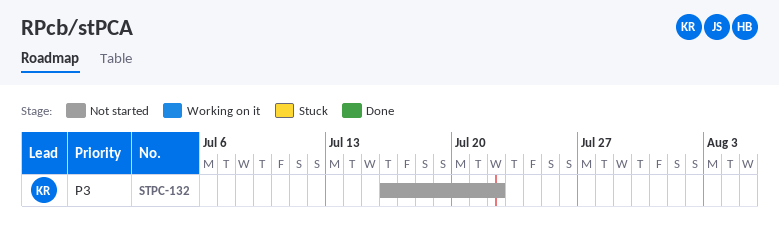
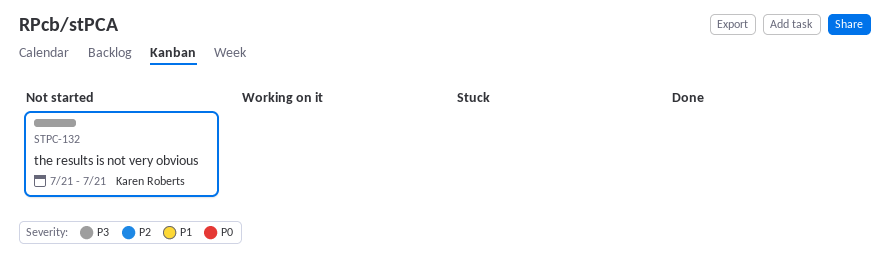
STPC-132, start: Jul 16 -> Jul 21
STPC-132, due: Jul 22 -> Jul 21

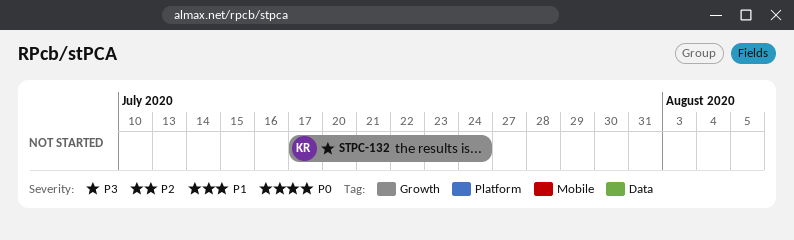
STPC-132, start: Jul 21 -> Jul 17
STPC-132, due: Jul 21 -> Jul 24

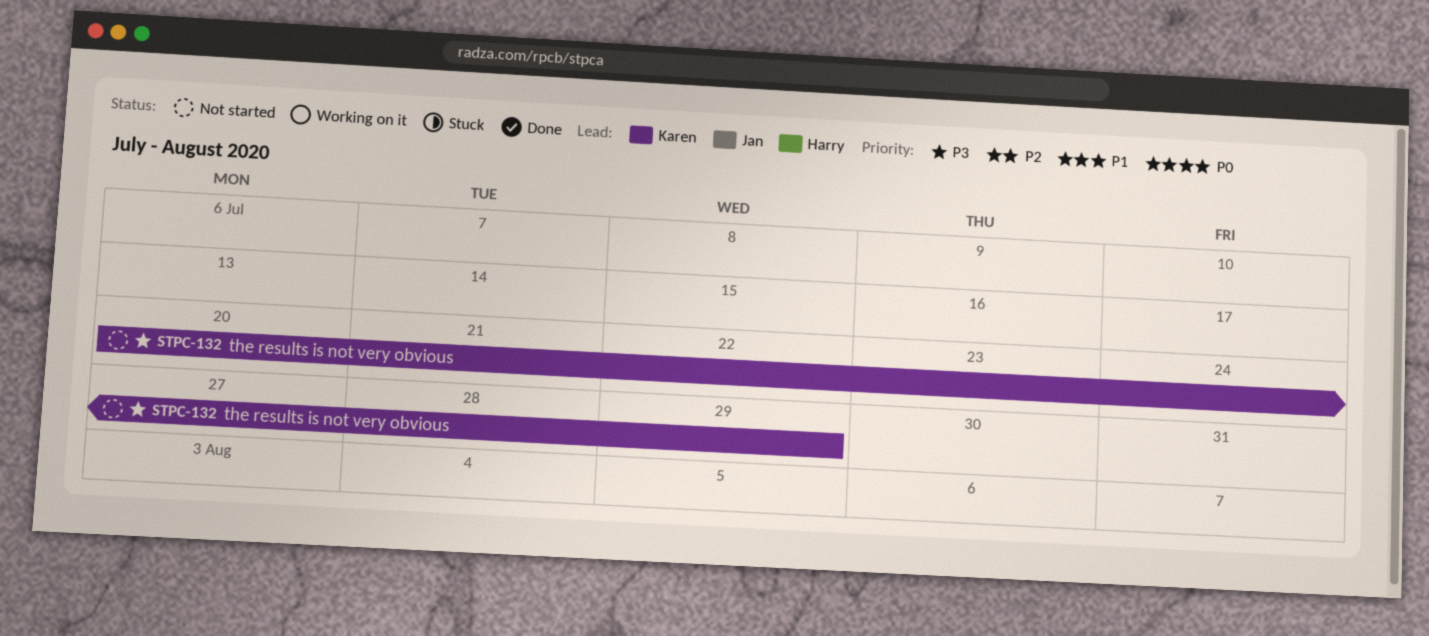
STPC-132, start: Jul 17 -> Jul 20
STPC-132, due: Jul 24 -> Jul 29

